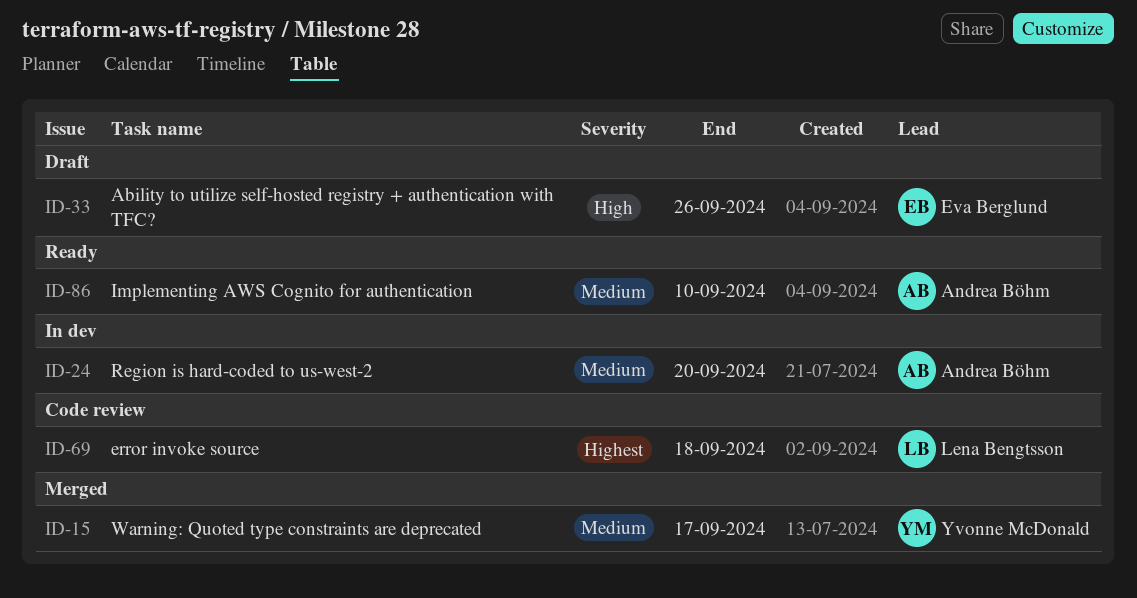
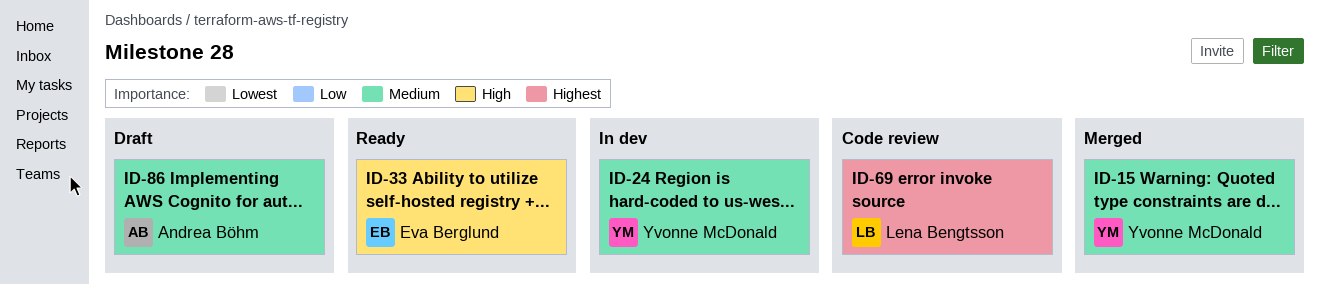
ID-24, owner: Andrea Böhm -> Yvonne McDonald
ID-33, status: Draft -> Ready
ID-86, status: Ready -> Draft

